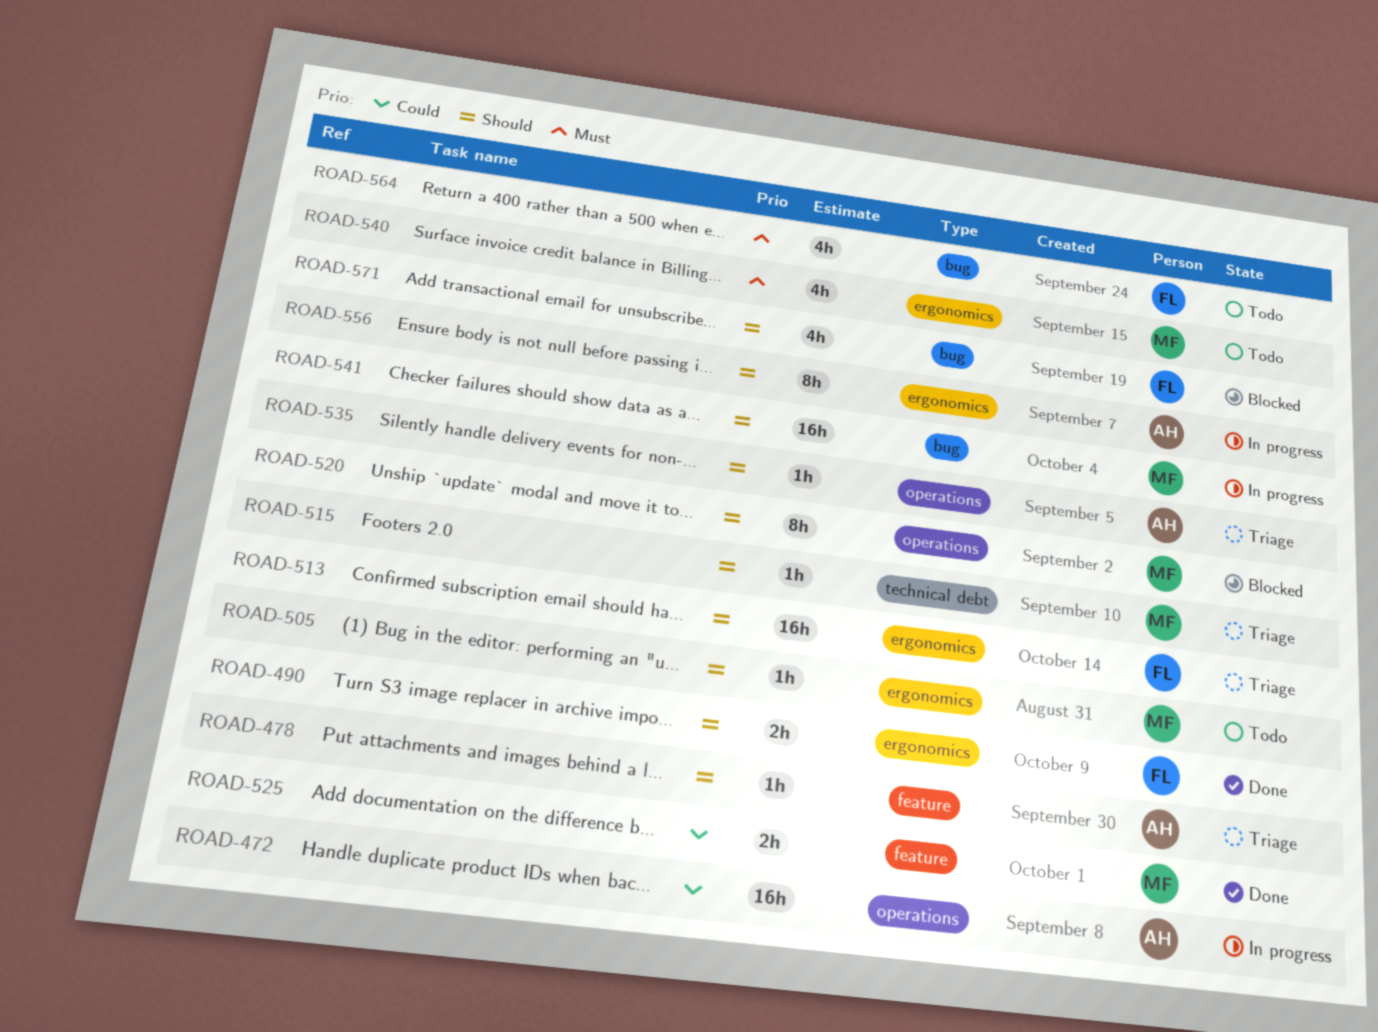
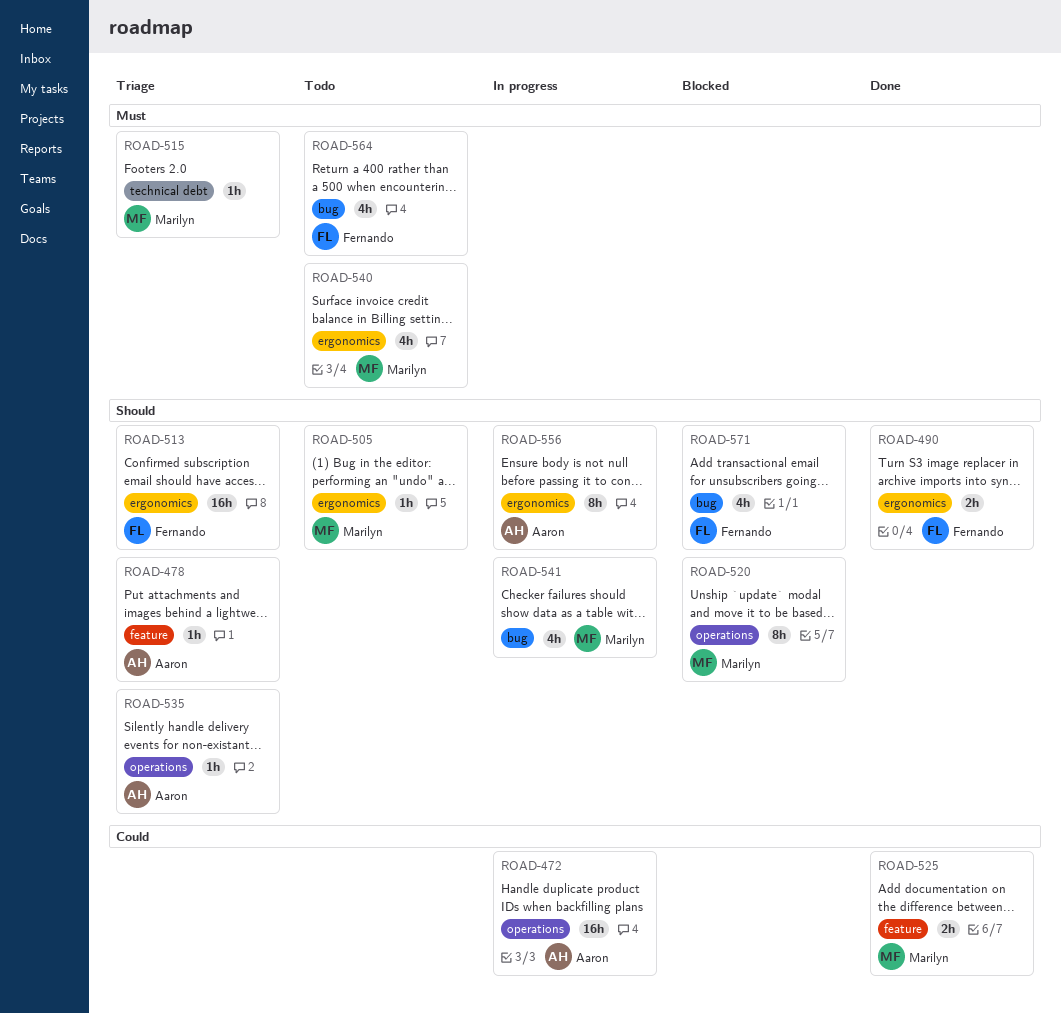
ROAD-515, priority: Should -> Must
ROAD-541, estimate: 16h -> 4h

